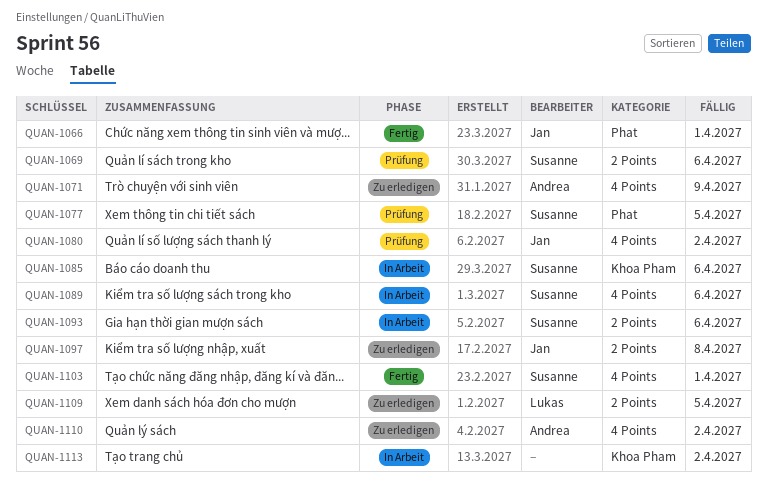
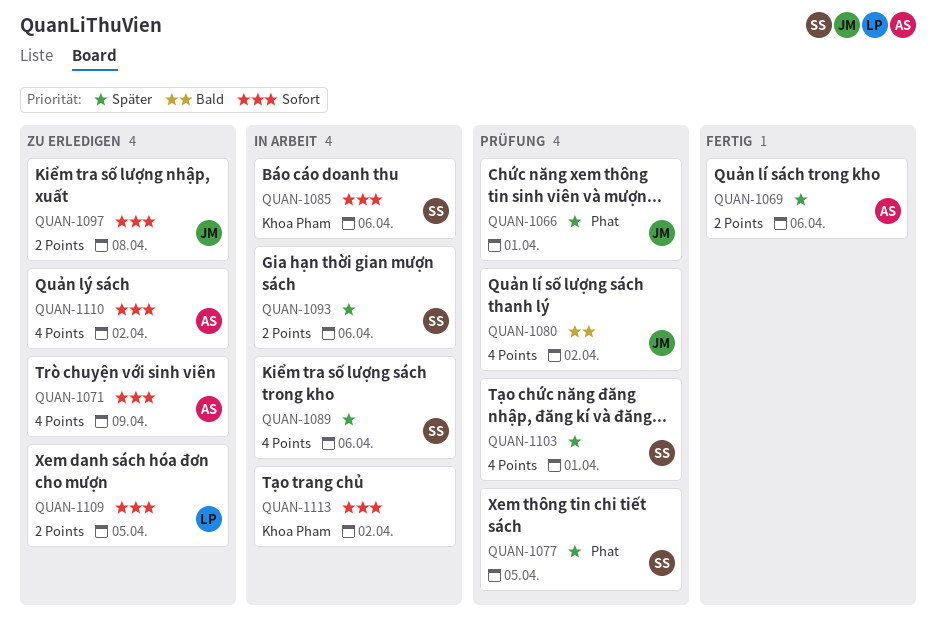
QUAN-1066, status: Fertig -> Prüfung
QUAN-1069, status: Prüfung -> Fertig
QUAN-1069, owner: Susanne -> Andrea
QUAN-1103, status: Fertig -> Prüfung

